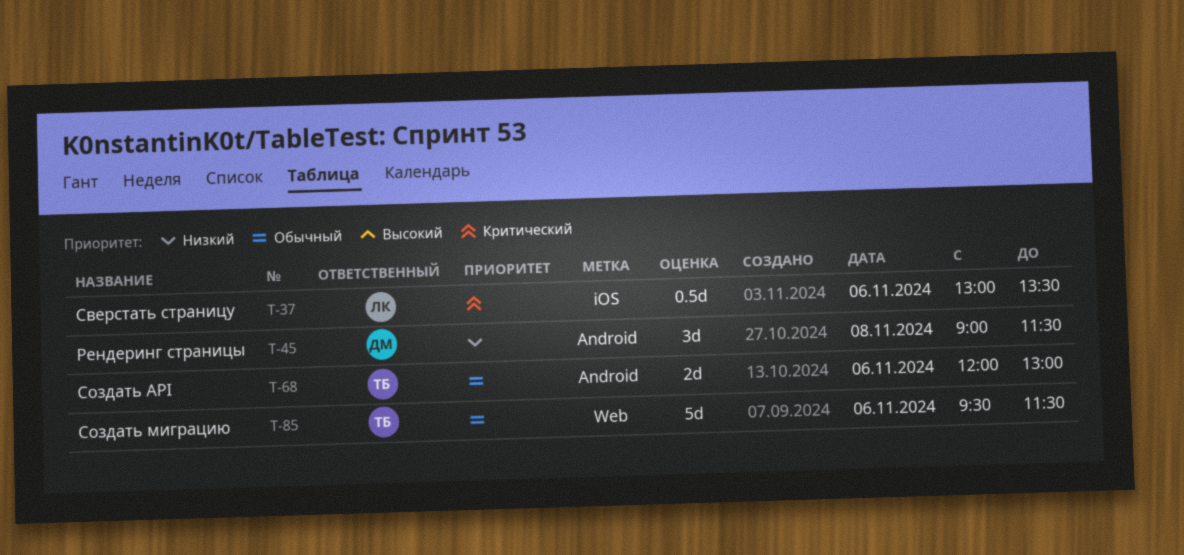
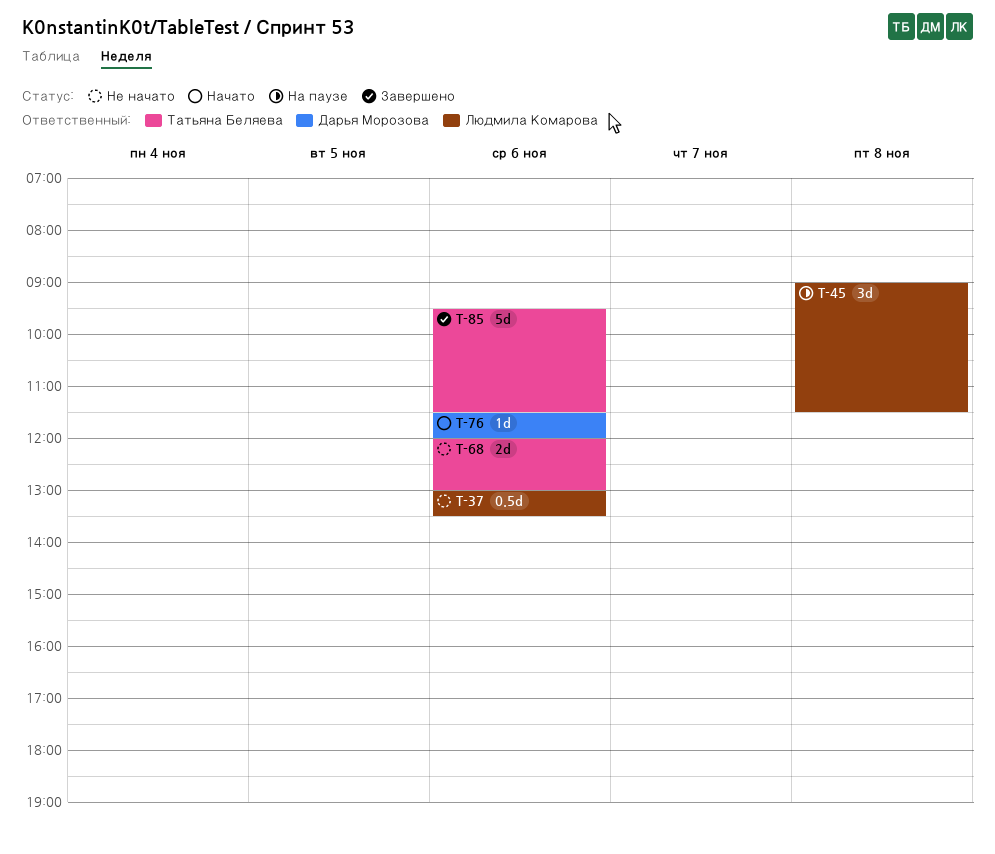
T-45, owner: Дарья Морозова -> Людмила Комарова
T-76: none -> present

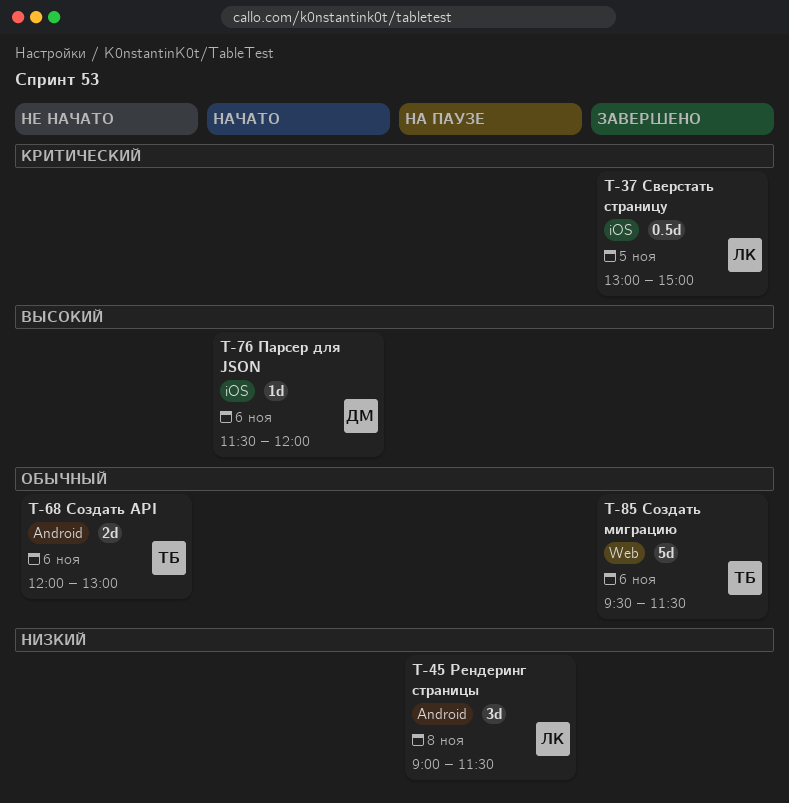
T-37, status: Не начато -> Завершено
T-37, day: Nov 6 -> Nov 5
T-37, ends: 13:30 -> 15:00

